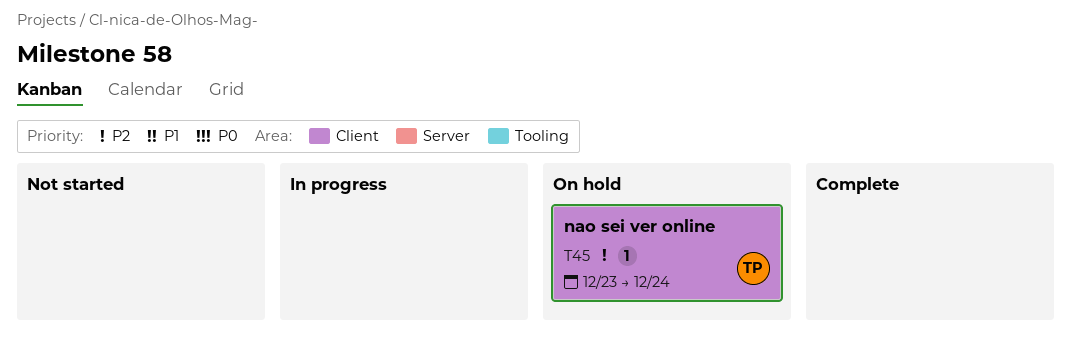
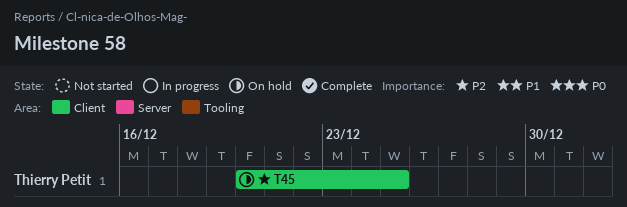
T45, start: Dec 23 -> Dec 20
T45, due: Dec 24 -> Dec 25

